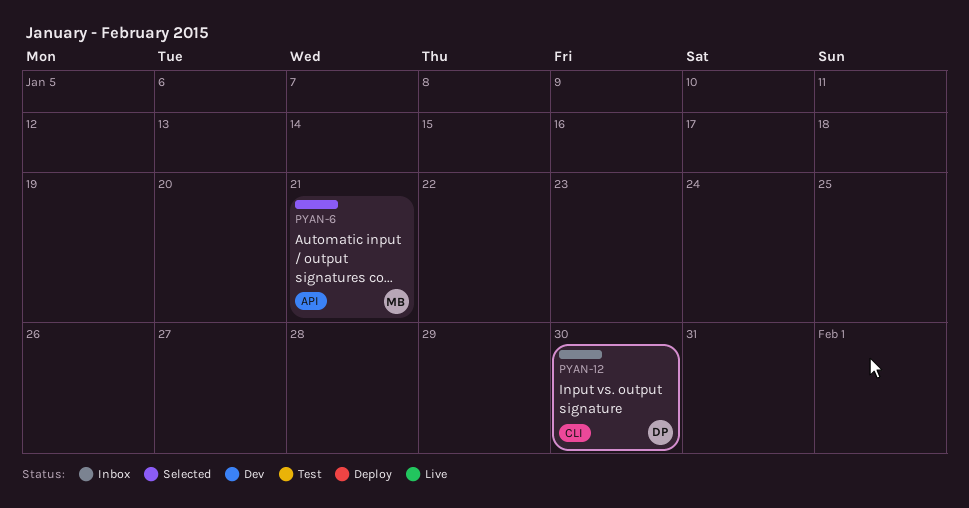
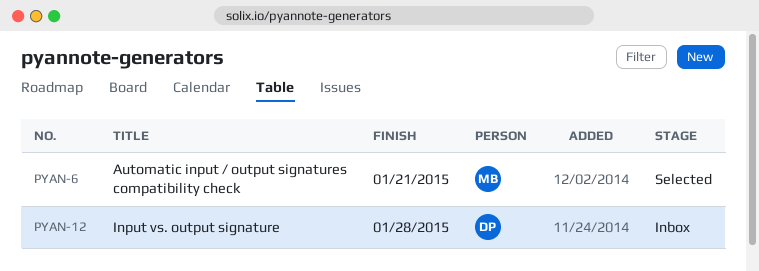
PYAN-12, due: Jan 30 -> Jan 28

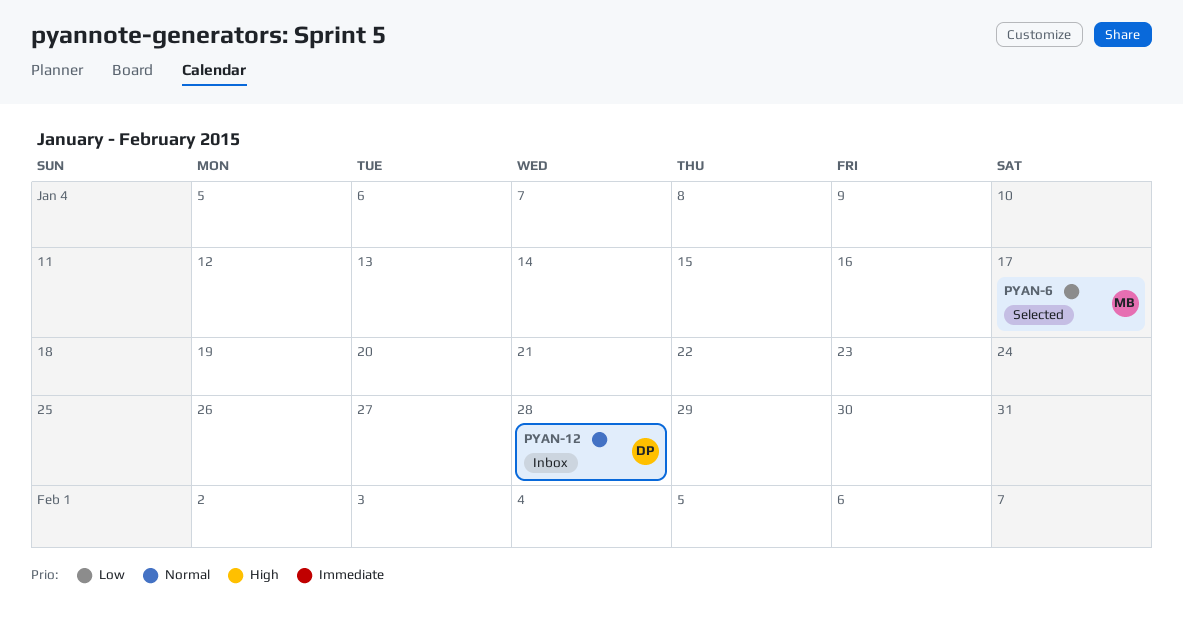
PYAN-6, due: Jan 21 -> Jan 17

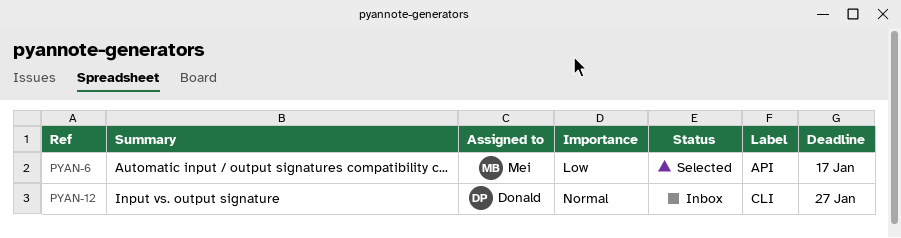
PYAN-12, due: Jan 28 -> Jan 27

